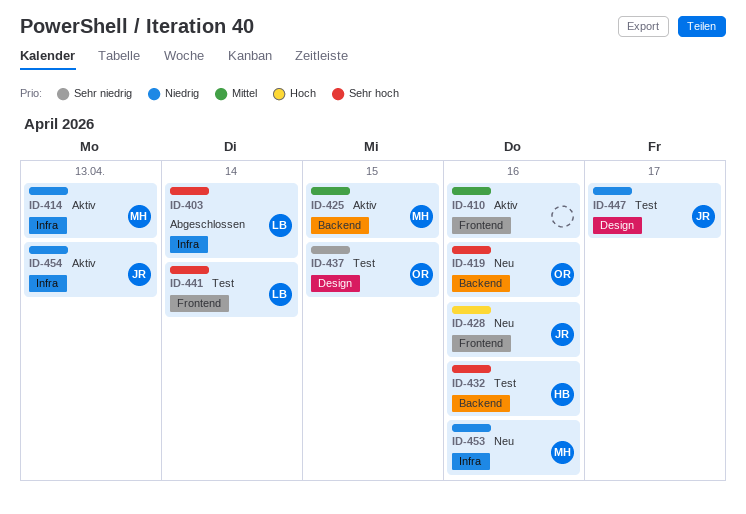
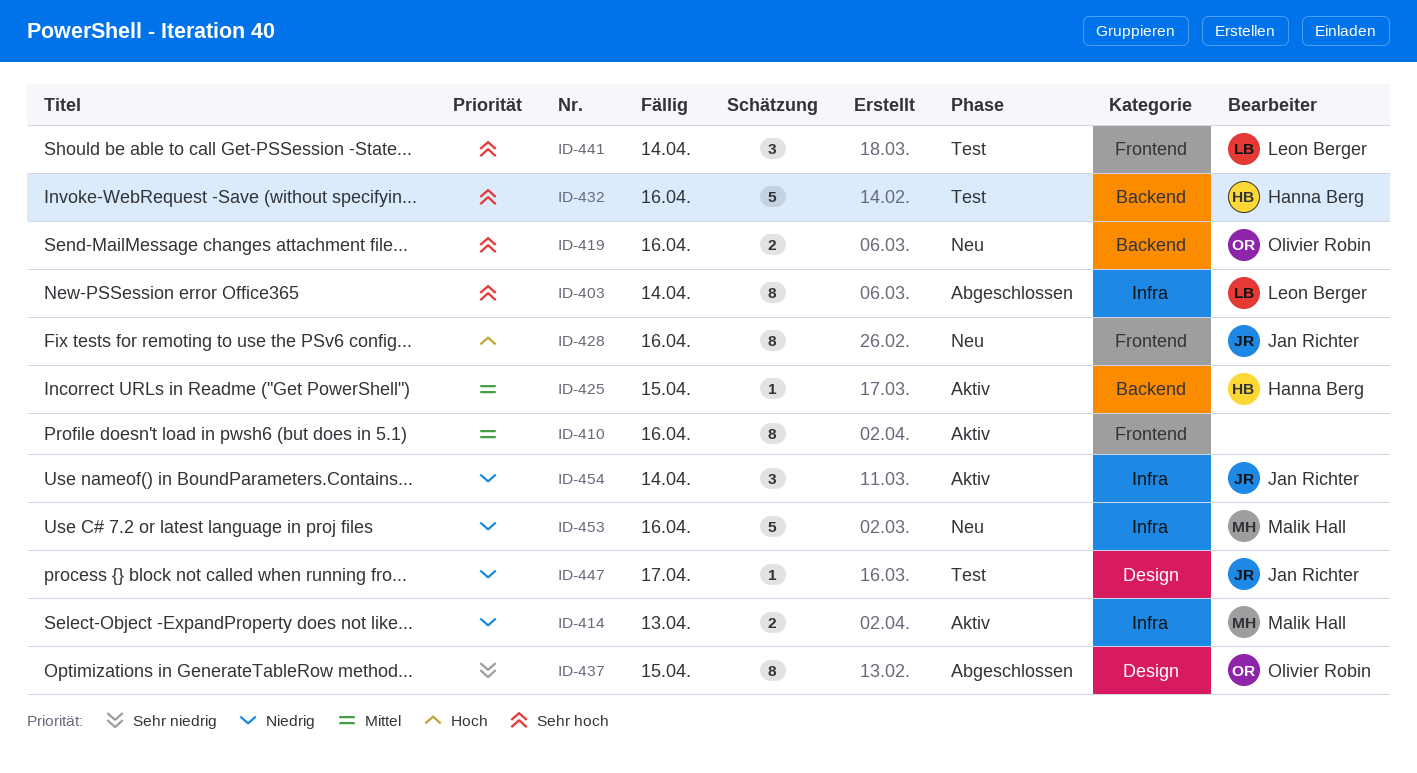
ID-425, owner: Malik Hall -> Hanna Berg
ID-437, status: Test -> Abgeschlossen
ID-454, due: Apr 13 -> Apr 14

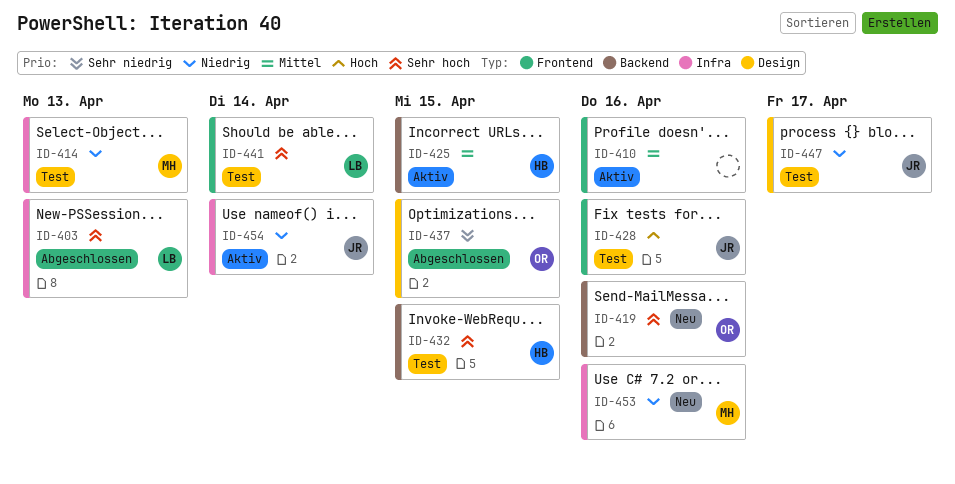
ID-403, due: Apr 14 -> Apr 13
ID-414, status: Aktiv -> Test
ID-428, status: Neu -> Test
ID-432, due: Apr 16 -> Apr 15

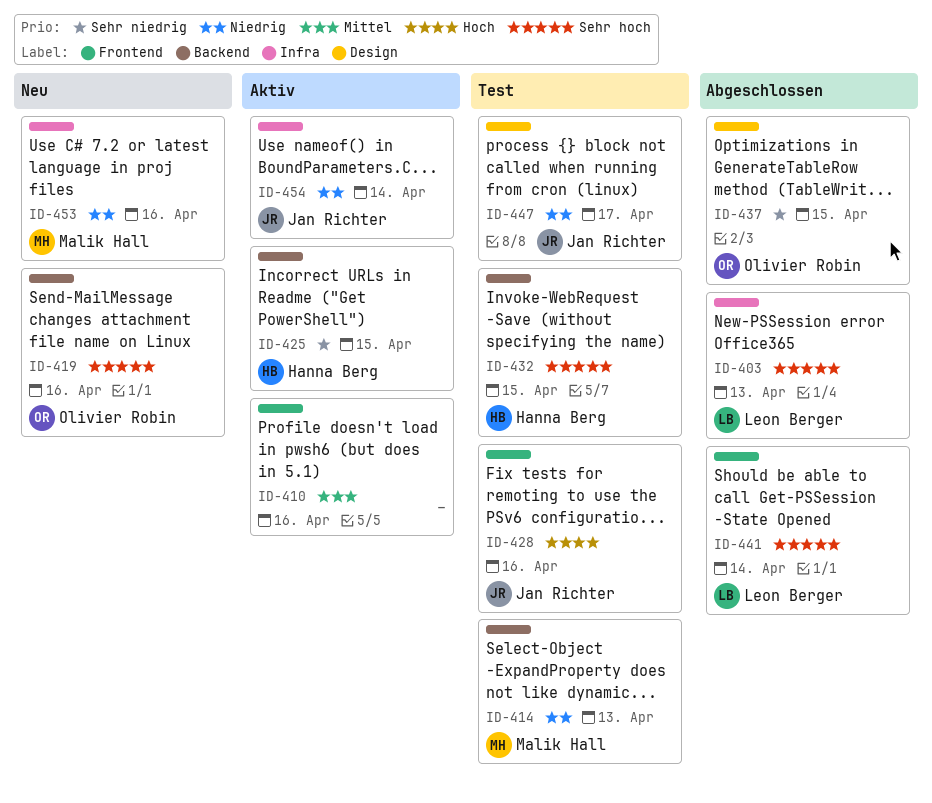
ID-414, label: Infra -> Backend
ID-425, priority: Mittel -> Sehr niedrig
ID-441, status: Test -> Abgeschlossen

